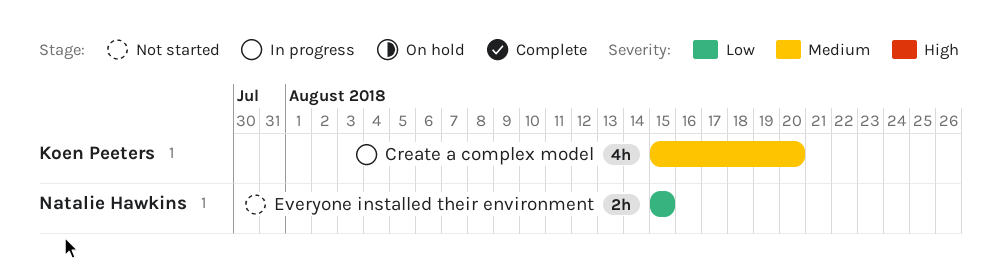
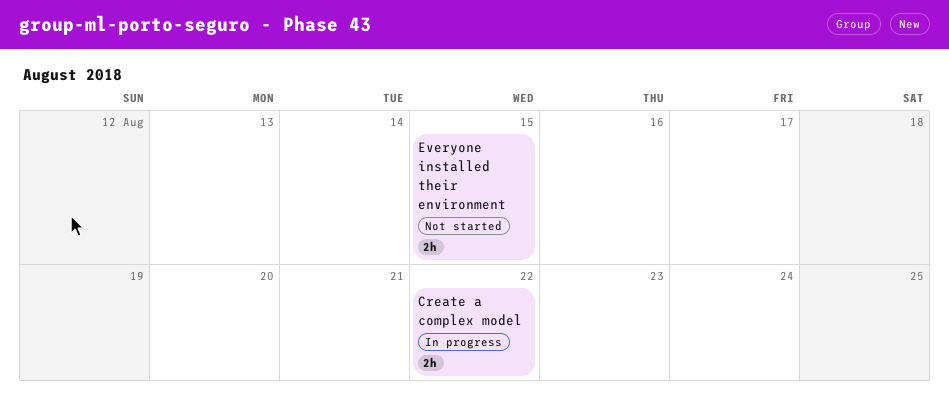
Create a complex model, estimate: 4h -> 2h
Create a complex model, due: Aug 20 -> Aug 22

